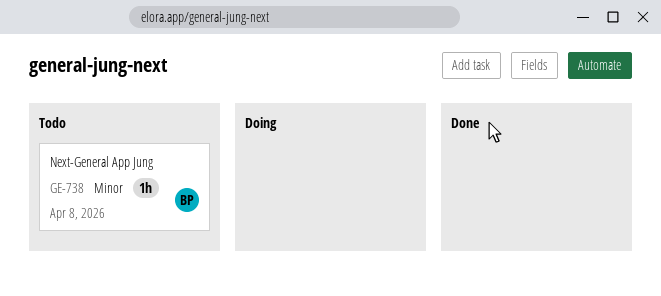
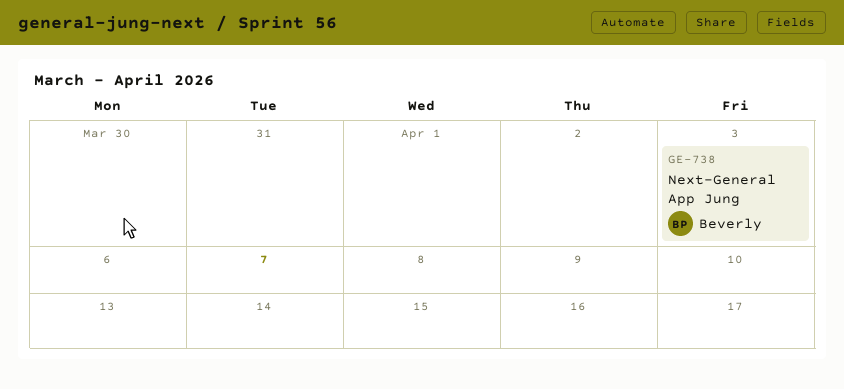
GE-738, due: Apr 8 -> Apr 3

